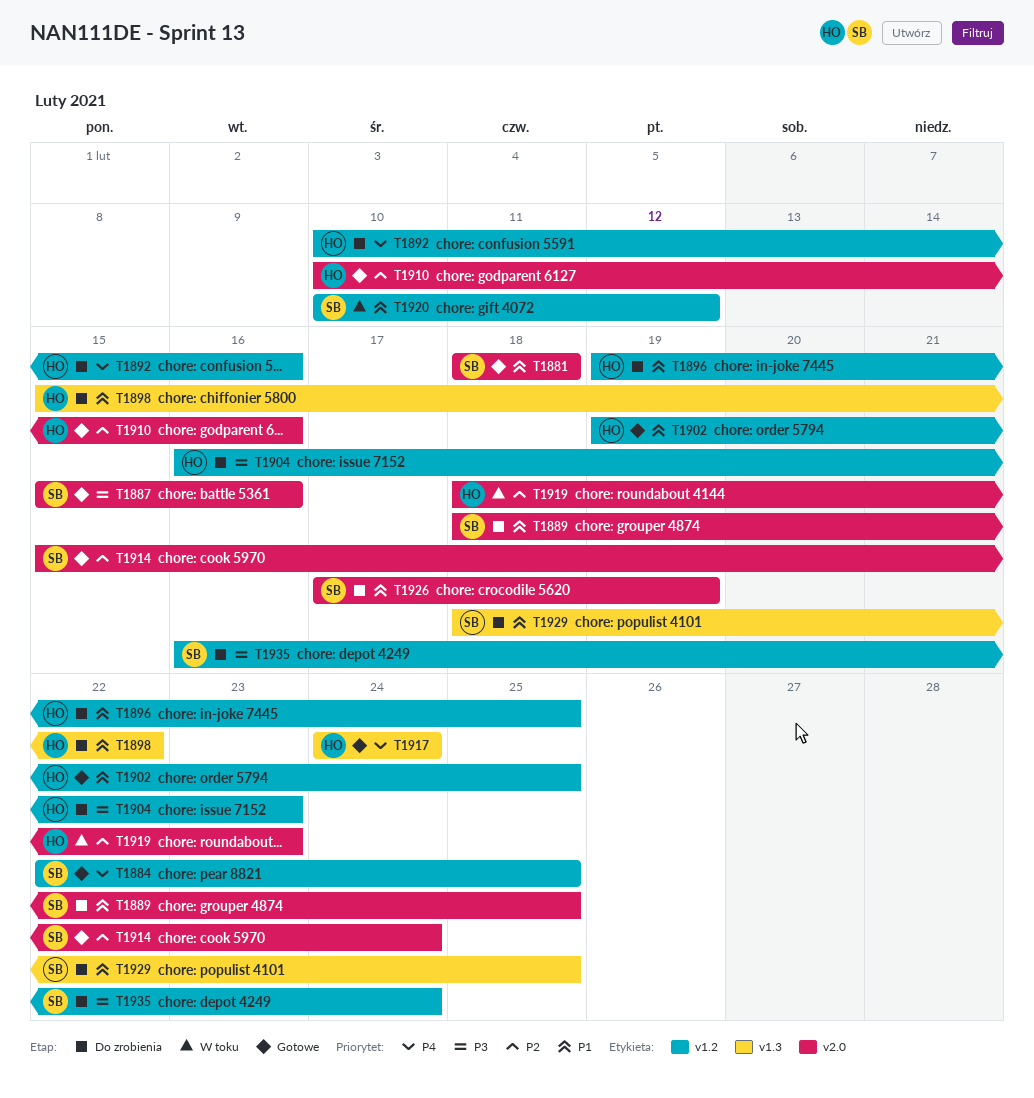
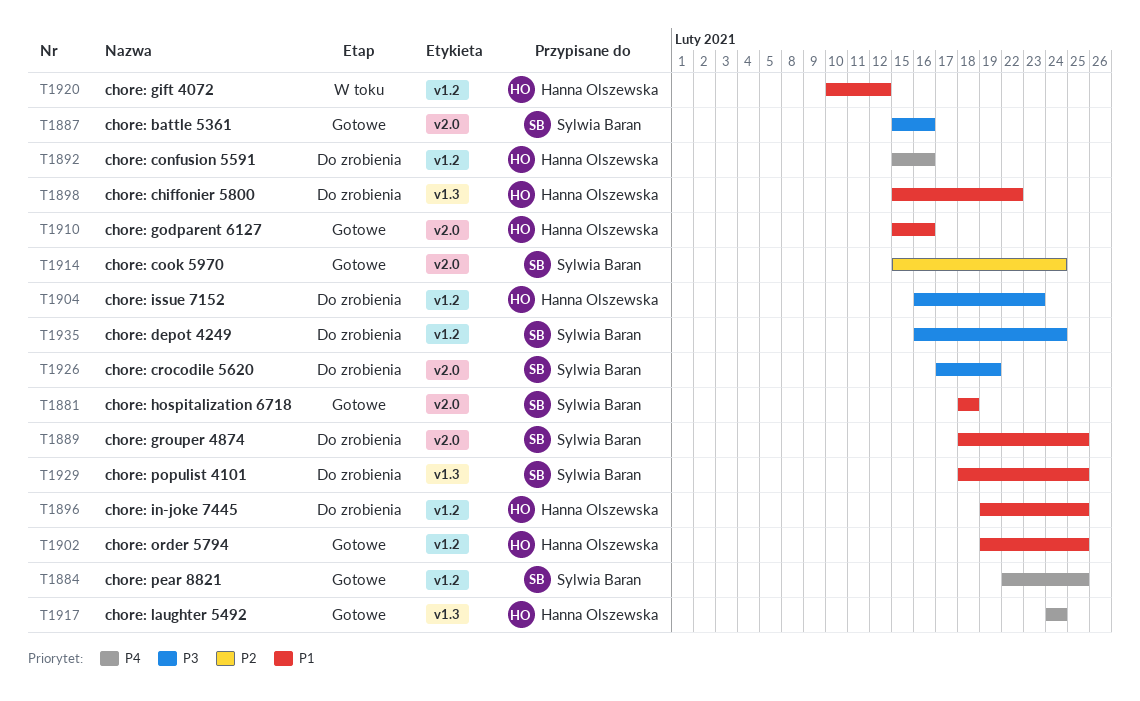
T1892, start: Feb 10 -> Feb 15
T1910, priority: P2 -> P1
T1910, start: Feb 10 -> Feb 15
T1919: present -> none
T1920, owner: Sylwia Baran -> Hanna Olszewska
T1926, priority: P1 -> P3

